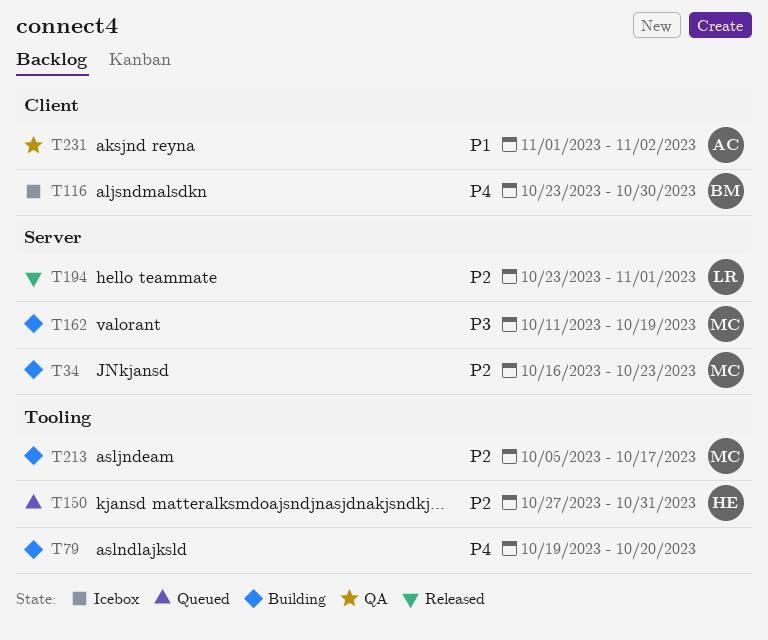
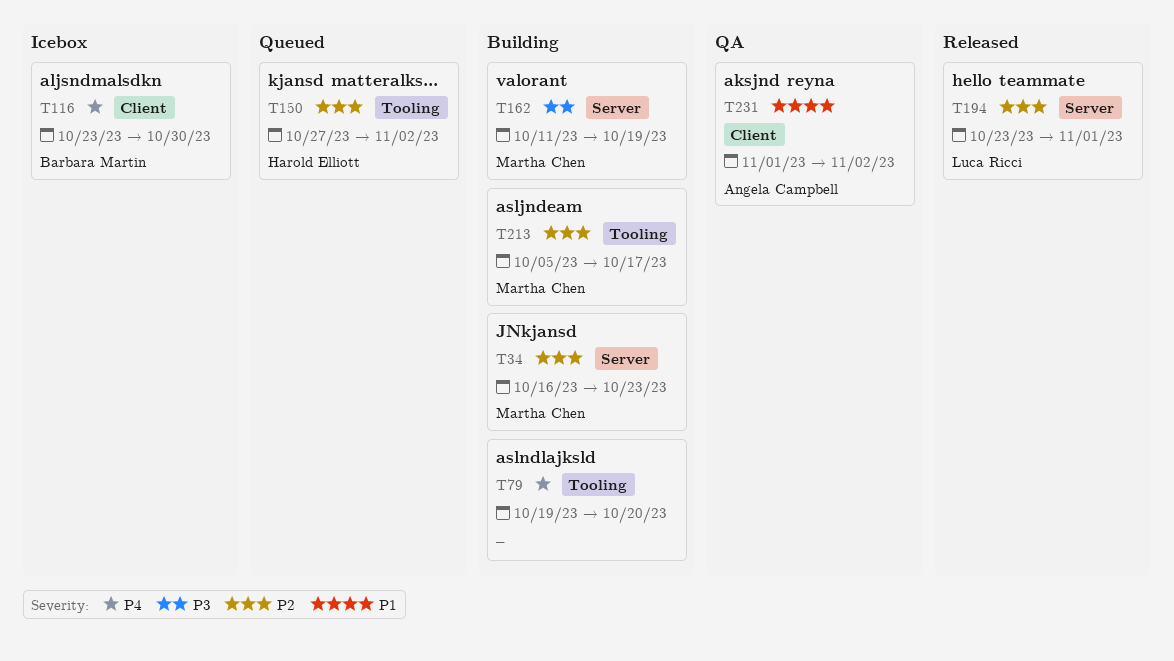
T150, due: Oct 31 -> Nov 2

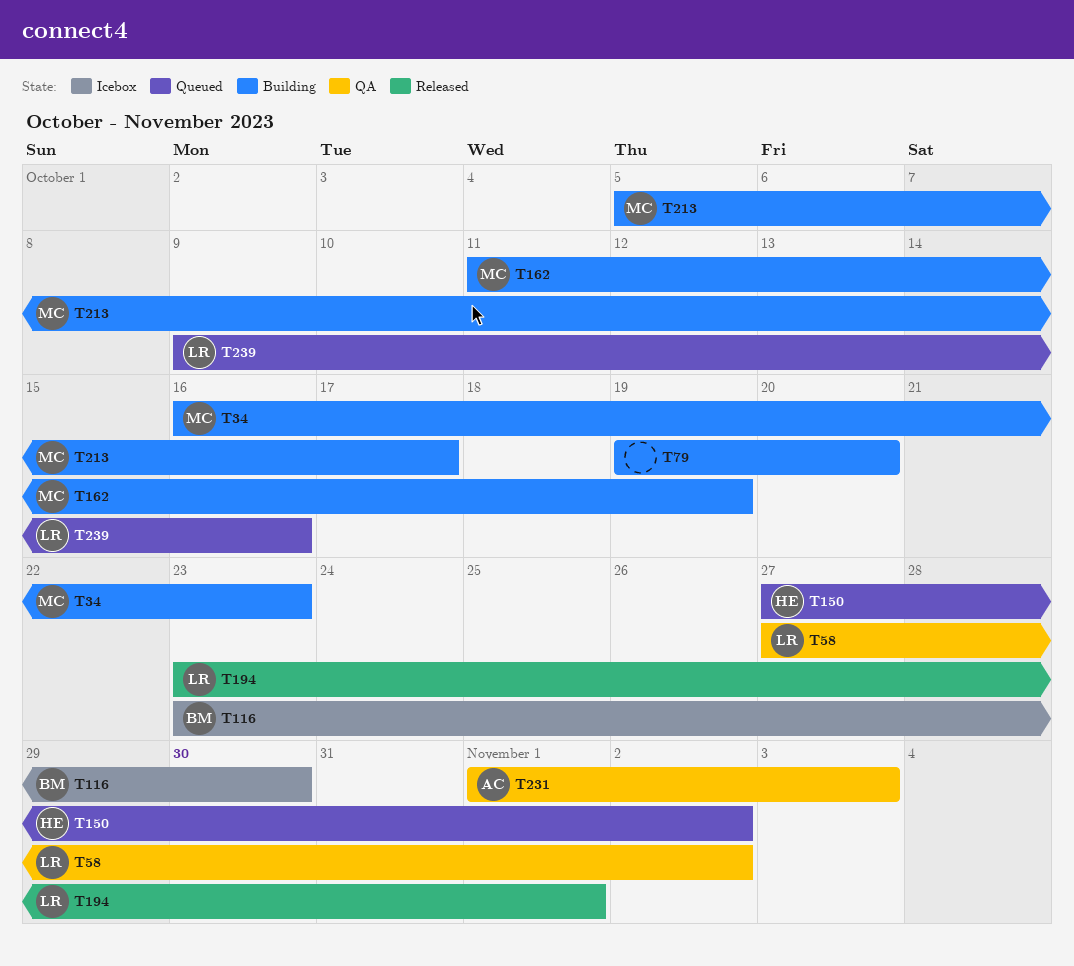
T58: none -> present
T231, due: Nov 2 -> Nov 3
T239: none -> present

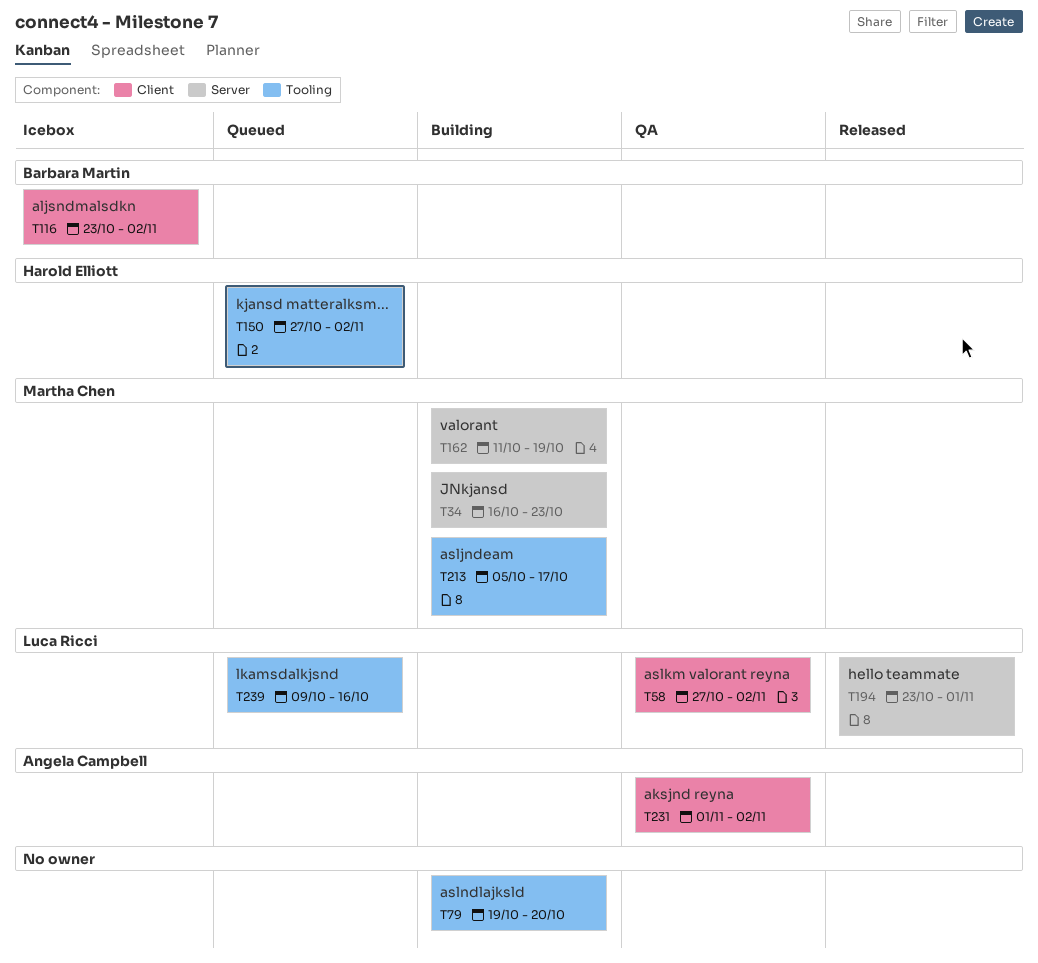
T116, due: Oct 30 -> Nov 2
T231, due: Nov 3 -> Nov 2

